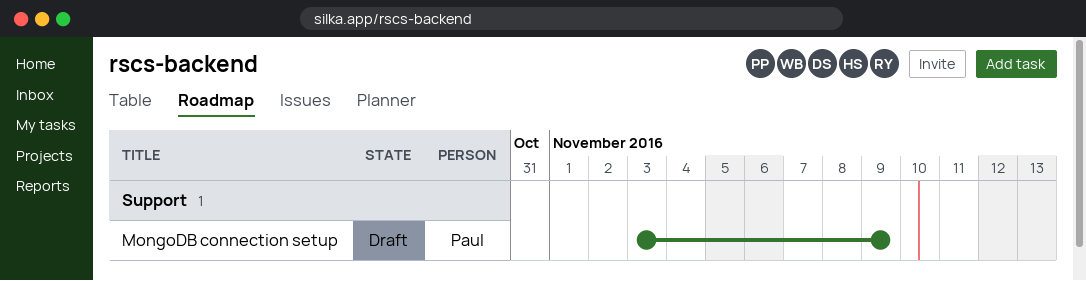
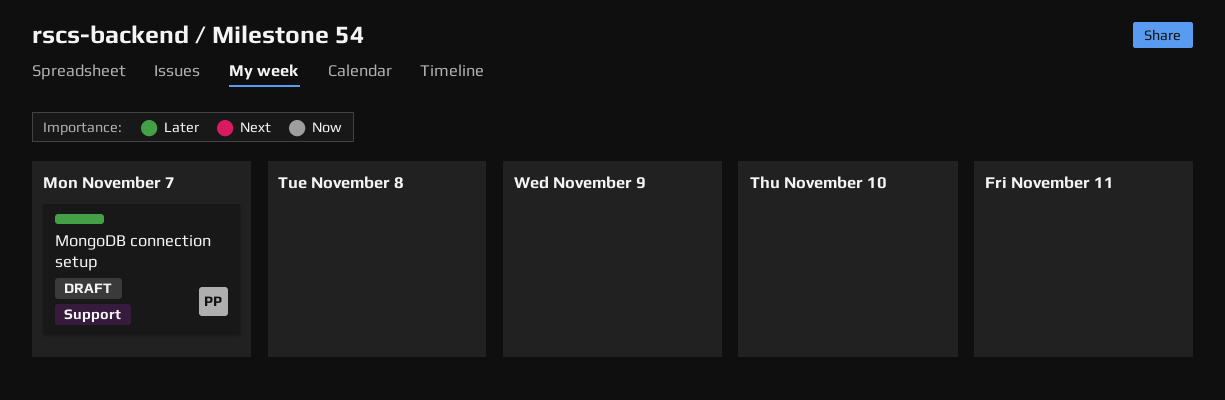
MongoDB connection setup, due: Nov 9 -> Nov 7

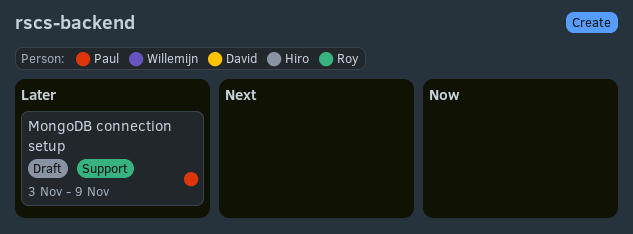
MongoDB connection setup, due: Nov 7 -> Nov 9

